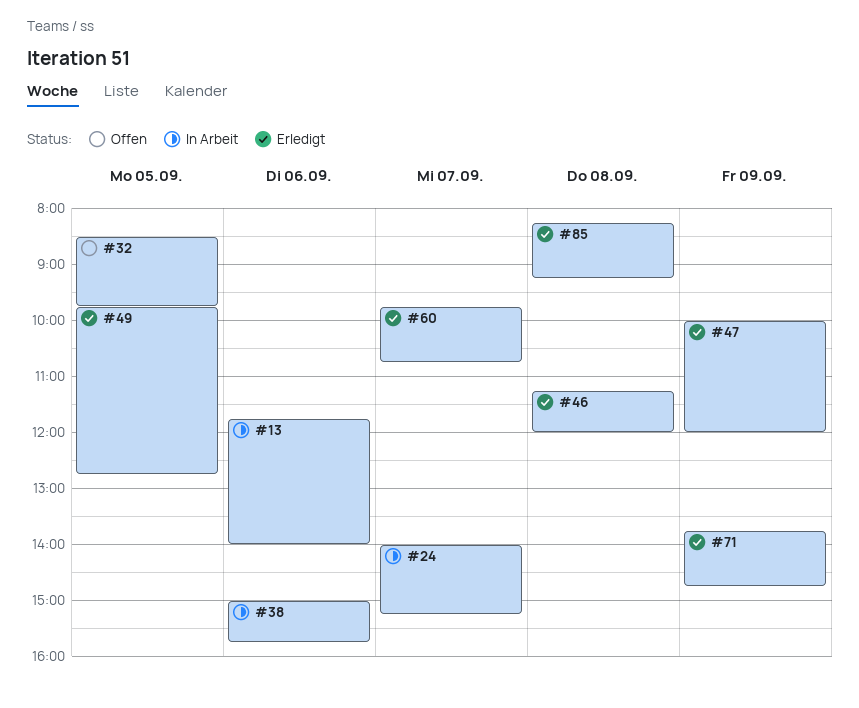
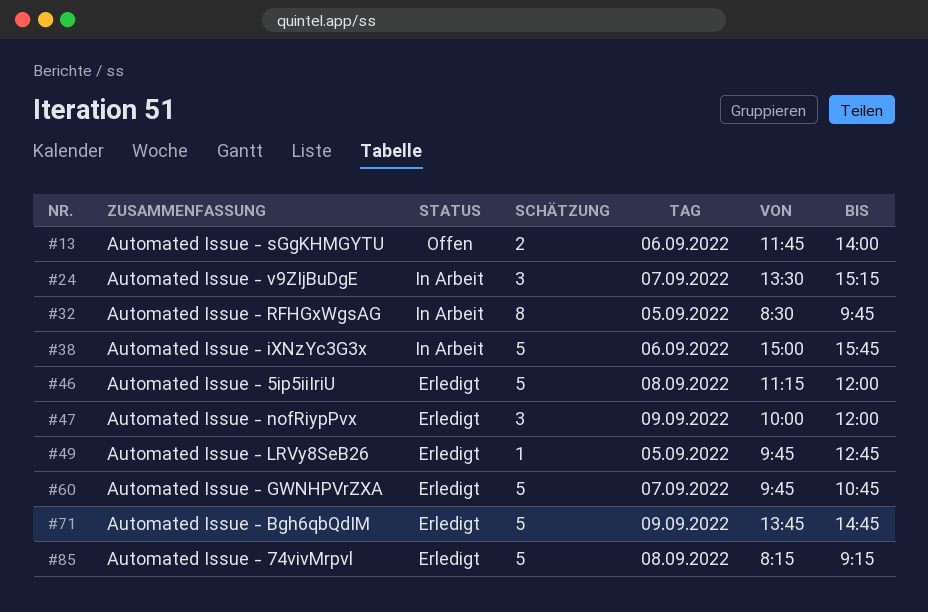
#13, status: In Arbeit -> Offen
#24, begins: 14:00 -> 13:30
#32, status: Offen -> In Arbeit

